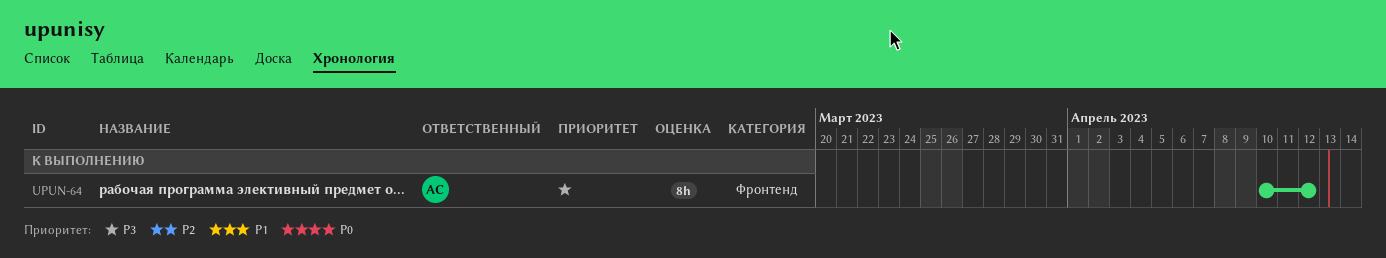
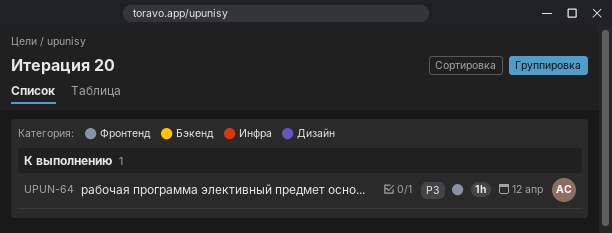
UPUN-64, estimate: 8h -> 1h

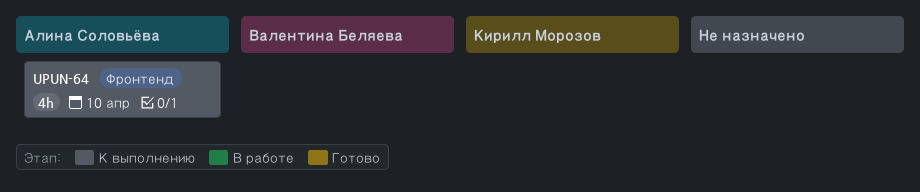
UPUN-64, estimate: 1h -> 4h
UPUN-64, due: Apr 12 -> Apr 10

